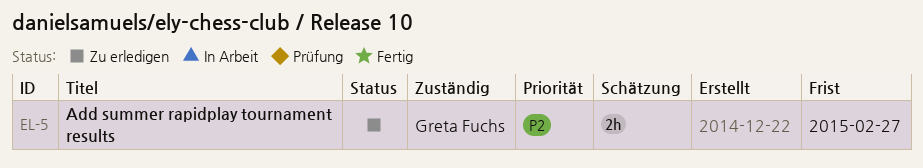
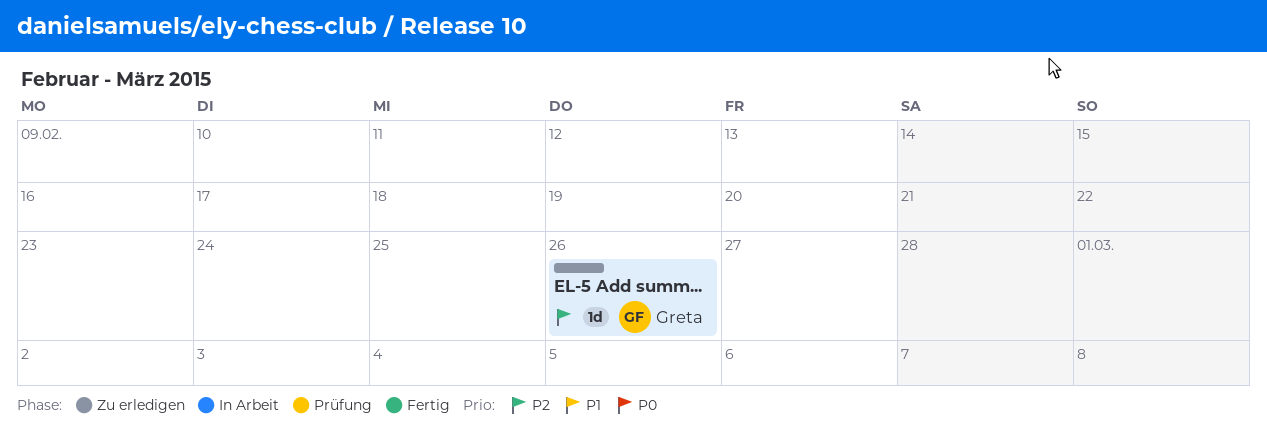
EL-5, estimate: 2h -> 1d
EL-5, due: Feb 27 -> Feb 26

